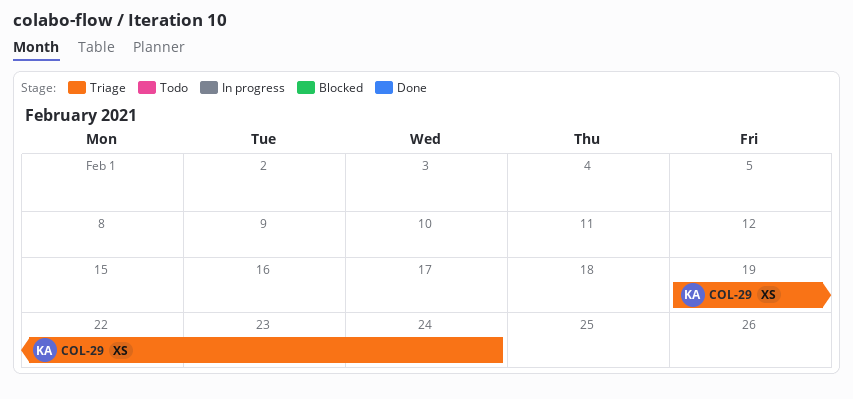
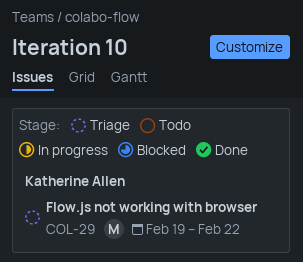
COL-29, estimate: XS -> M
COL-29, due: Feb 24 -> Feb 22

